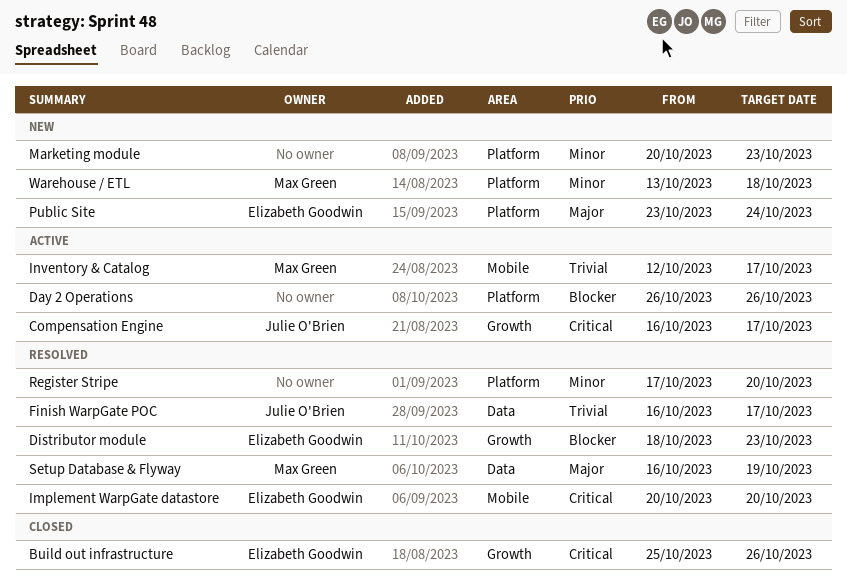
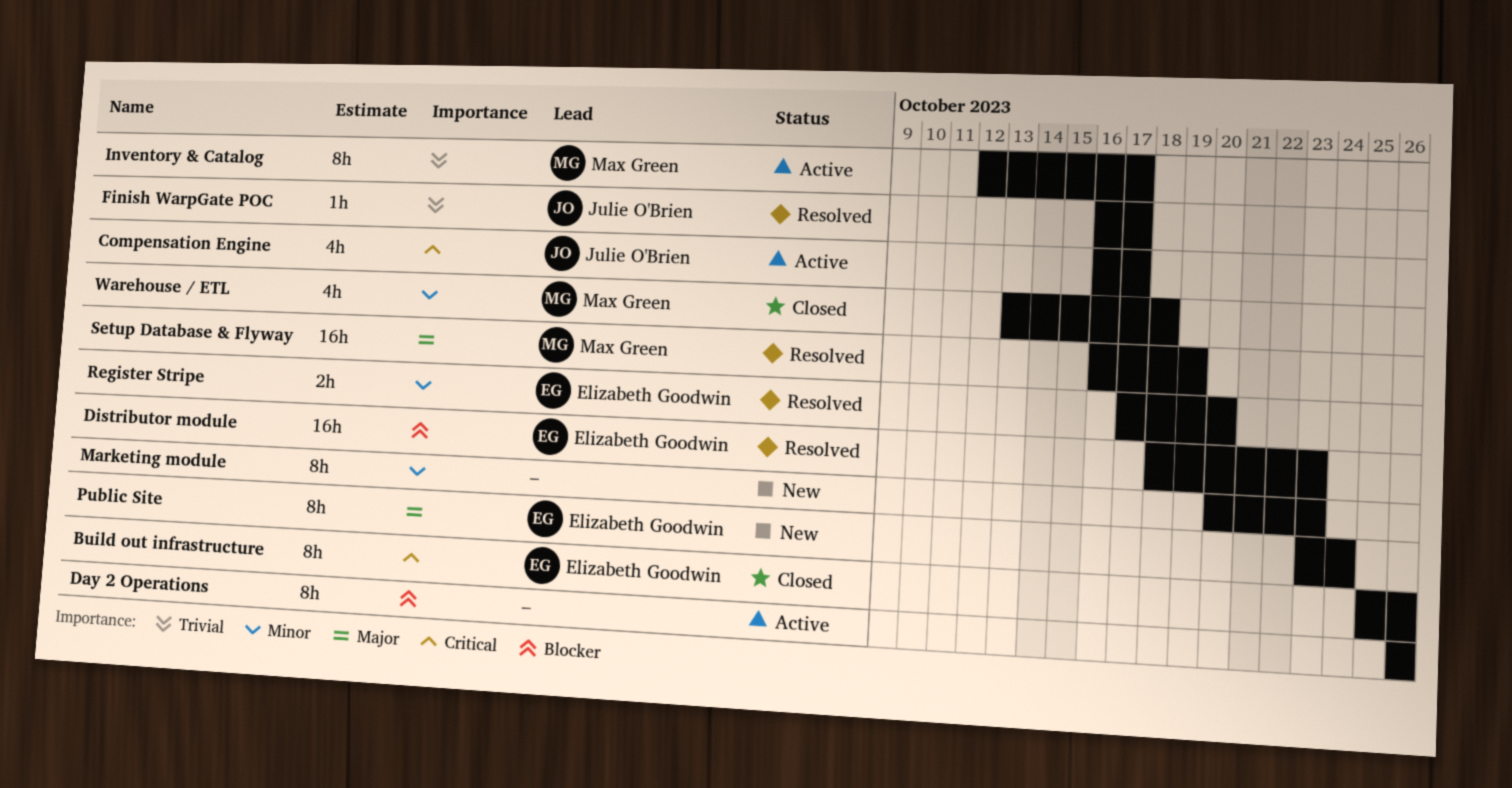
Implement WarpGate datastore: present -> none
Register Stripe, owner: none -> Elizabeth Goodwin
Warehouse / ETL, status: New -> Closed

